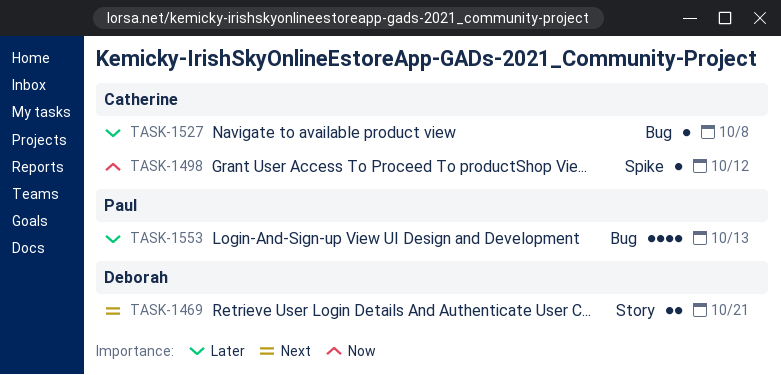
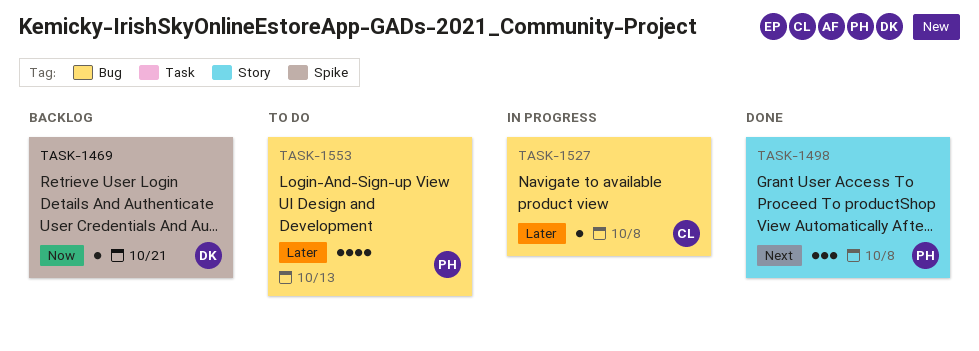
TASK-1469, priority: Next -> Now
TASK-1469, label: Story -> Spike
TASK-1469, estimate: 2 -> 1
TASK-1498, owner: Catherine -> Paul
TASK-1498, priority: Now -> Next
TASK-1498, label: Spike -> Story
TASK-1498, estimate: 1 -> 3
TASK-1498, due: Oct 12 -> Oct 8

